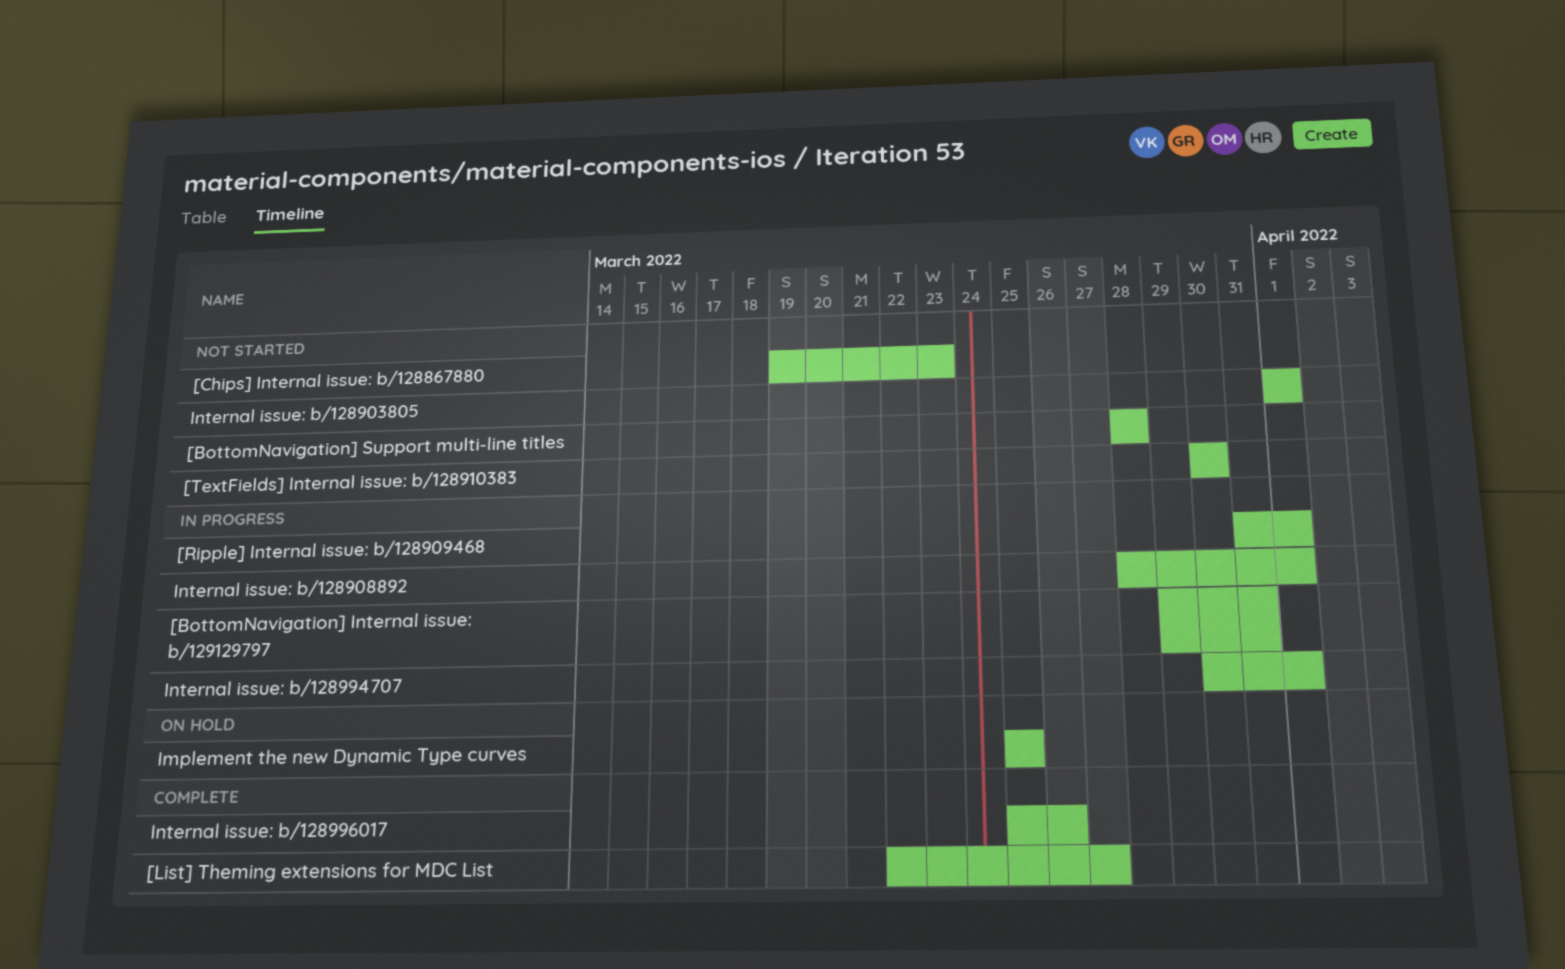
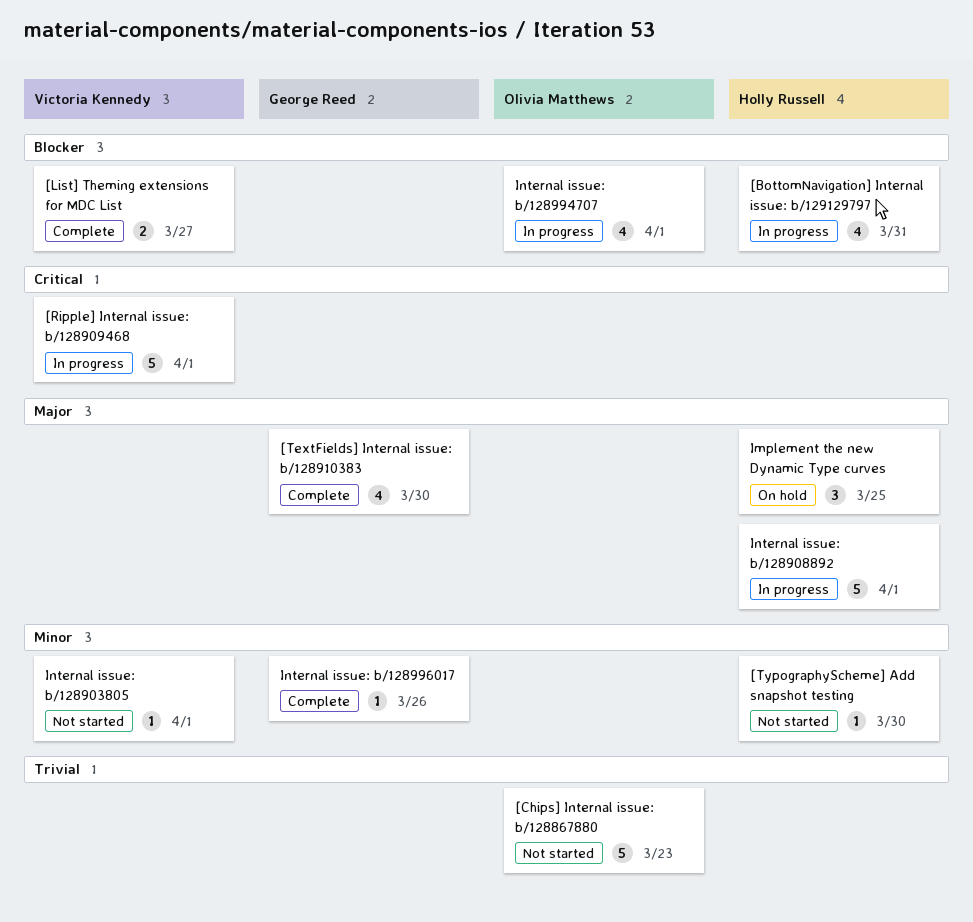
[BottomNavigation] Support multi-line titles: present -> none
[TextFields] Internal issue: b/128910383, status: Not started -> Complete
[TypographyScheme] Add snapshot testing: none -> present

